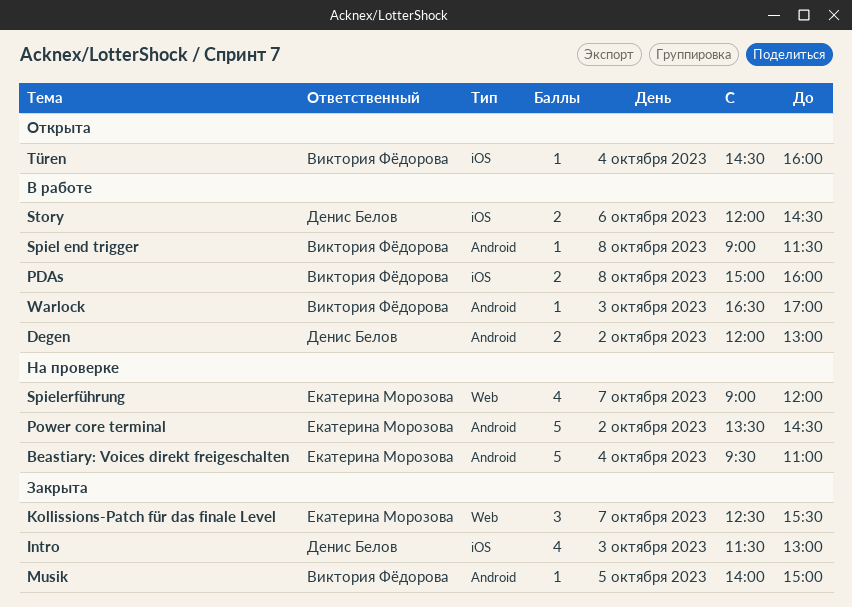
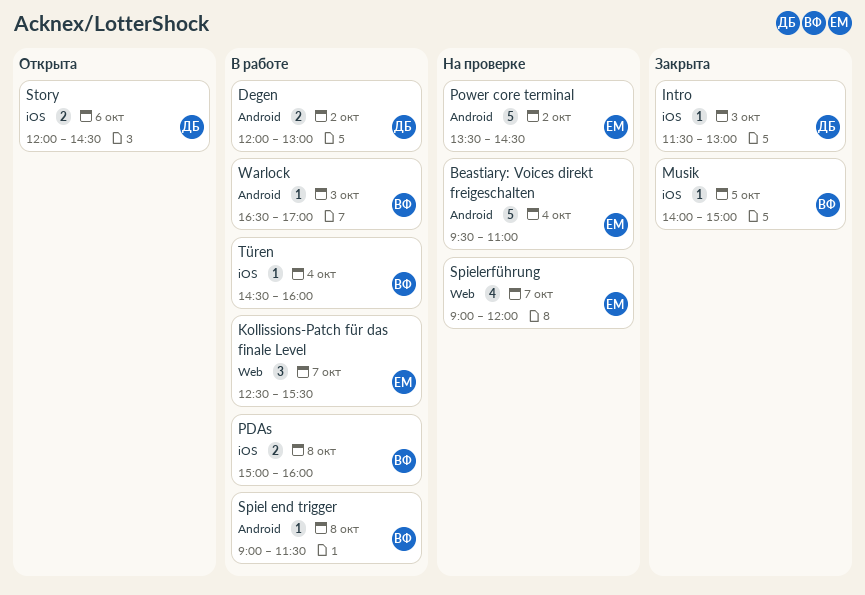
Intro, estimate: 4 -> 1
Kollissions-Patch für das finale Level, status: Закрыта -> В работе
Musik, label: Android -> iOS
Story, status: В работе -> Открыта
Türen, status: Открыта -> В работе

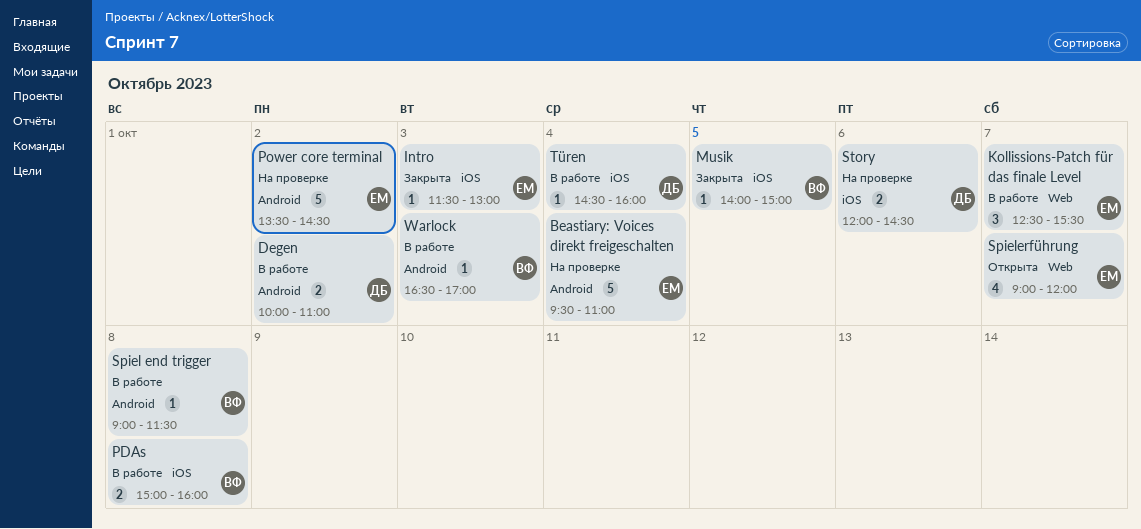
Degen, begins: 12:00 -> 10:00
Degen, ends: 13:00 -> 11:00
Intro, owner: ДБ -> ЕМ
Spielerführung, status: На проверке -> Открыта
Story, status: Открыта -> На проверке
Türen, owner: ВФ -> ДБ

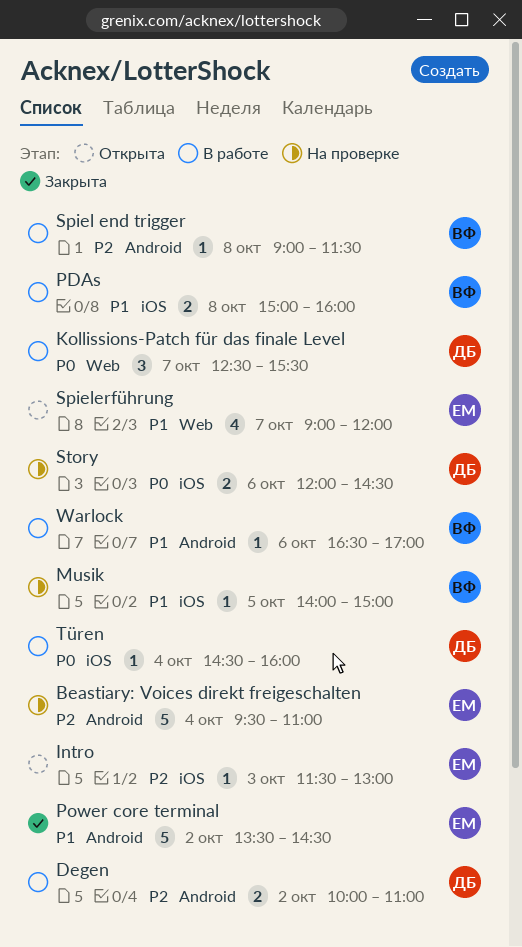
Intro, status: Закрыта -> Открыта
Kollissions-Patch für das finale Level, owner: ЕМ -> ДБ
Musik, status: Закрыта -> На проверке
Power core terminal, status: На проверке -> Закрыта
Warlock, day: Oct 3 -> Oct 6

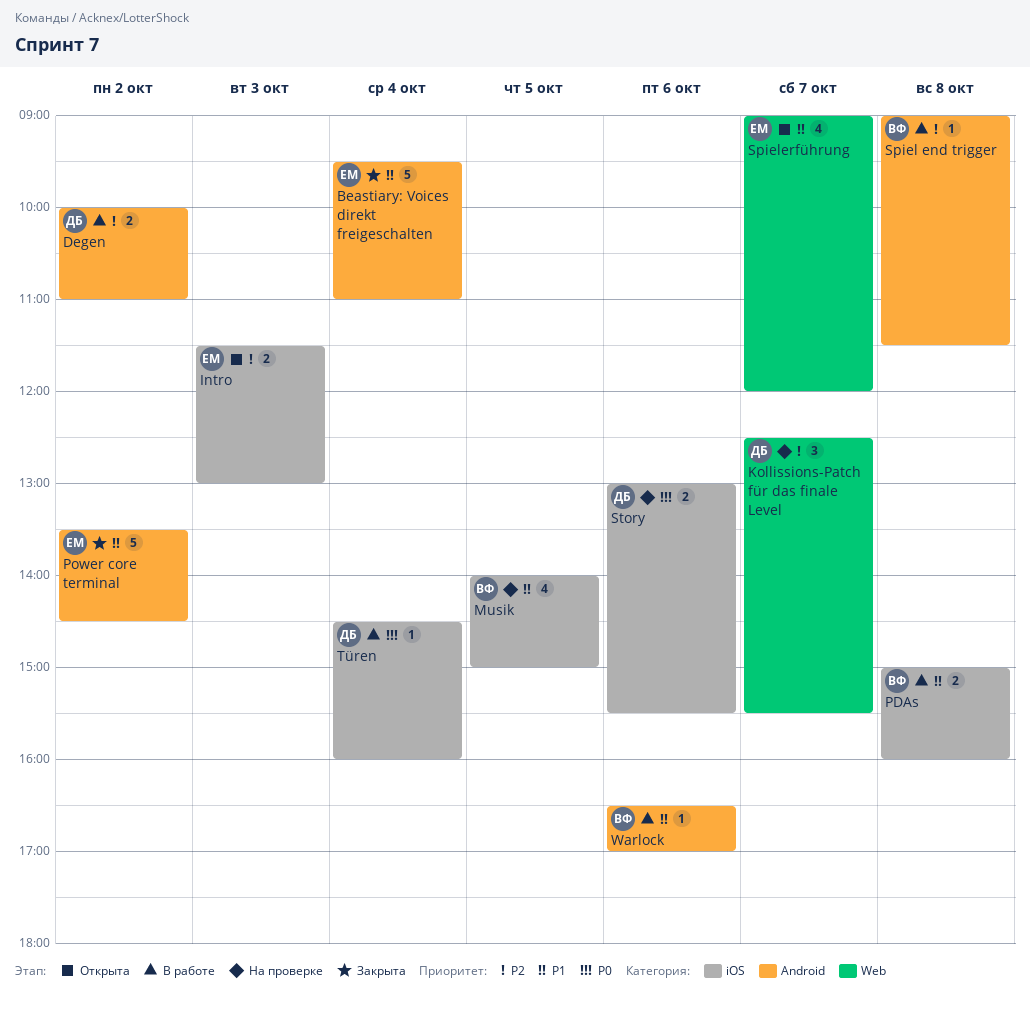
Beastiary: Voices direkt freigeschalten, status: На проверке -> Закрыта
Beastiary: Voices direkt freigeschalten, priority: P2 -> P1
Intro, estimate: 1 -> 2
Kollissions-Patch für das finale Level, status: В работе -> На проверке
Kollissions-Patch für das finale Level, priority: P0 -> P2
Musik, estimate: 1 -> 4
Story, begins: 12:00 -> 13:00
Story, ends: 14:30 -> 15:30

